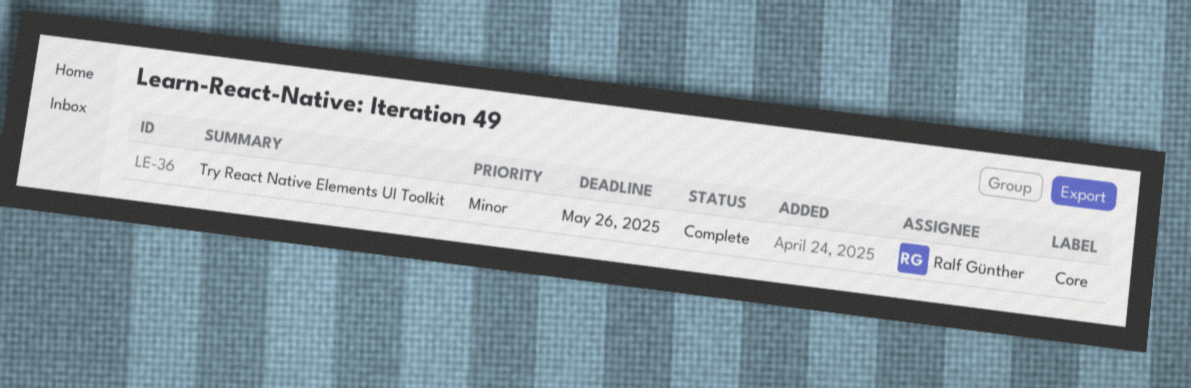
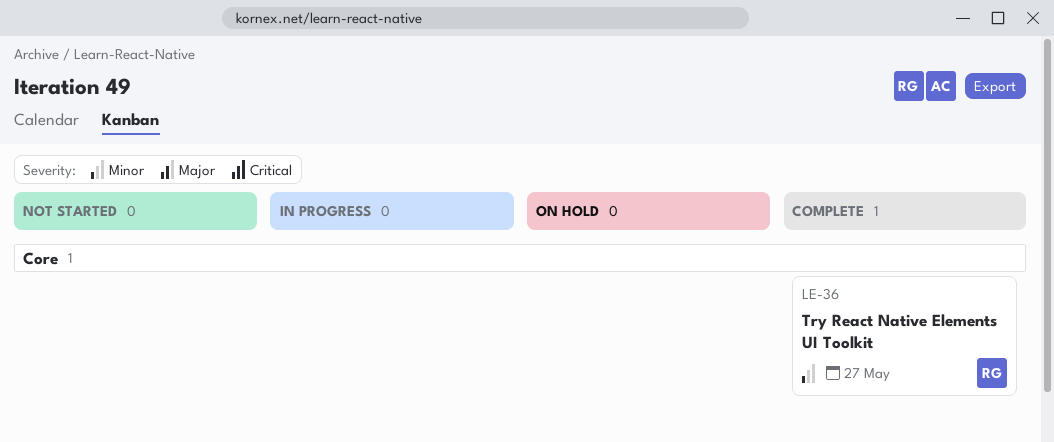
LE-36, due: May 26 -> May 27

